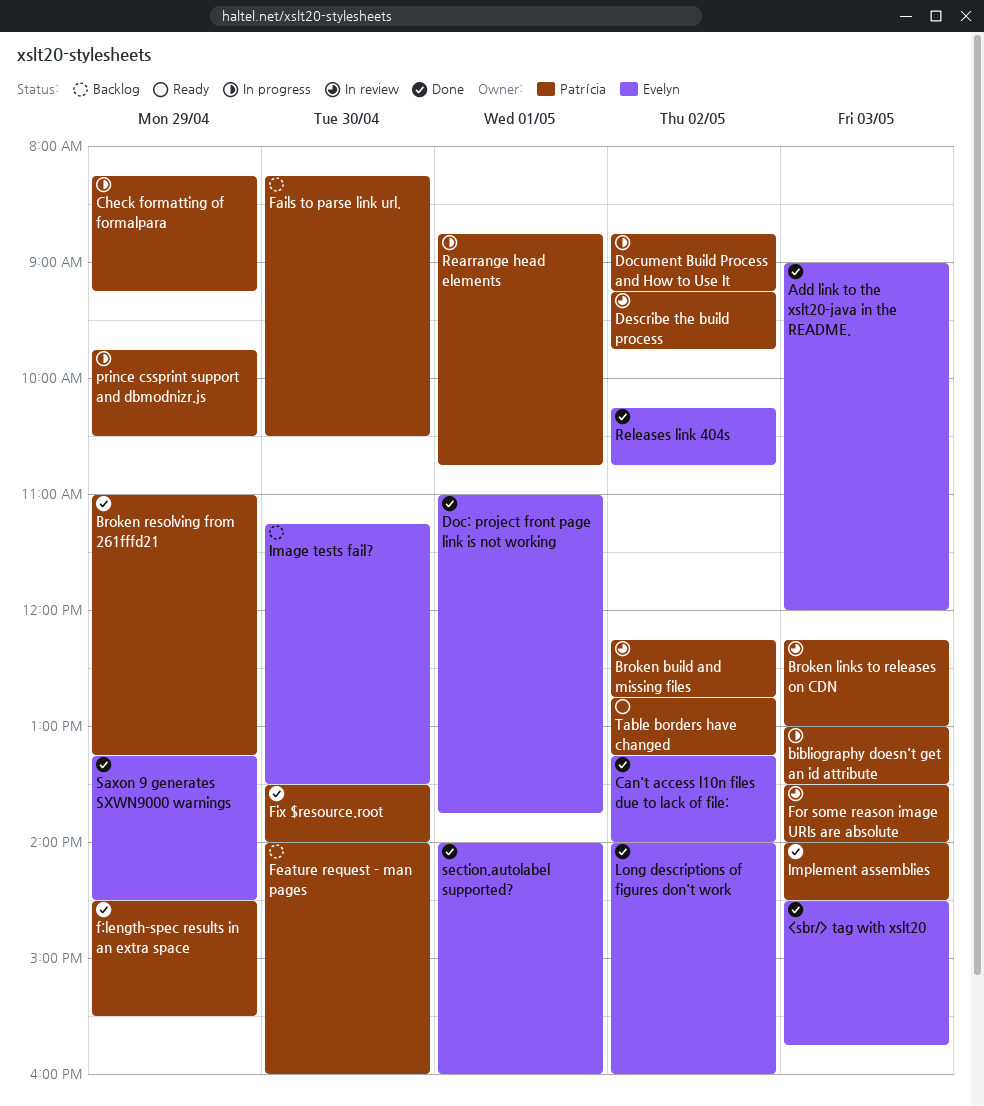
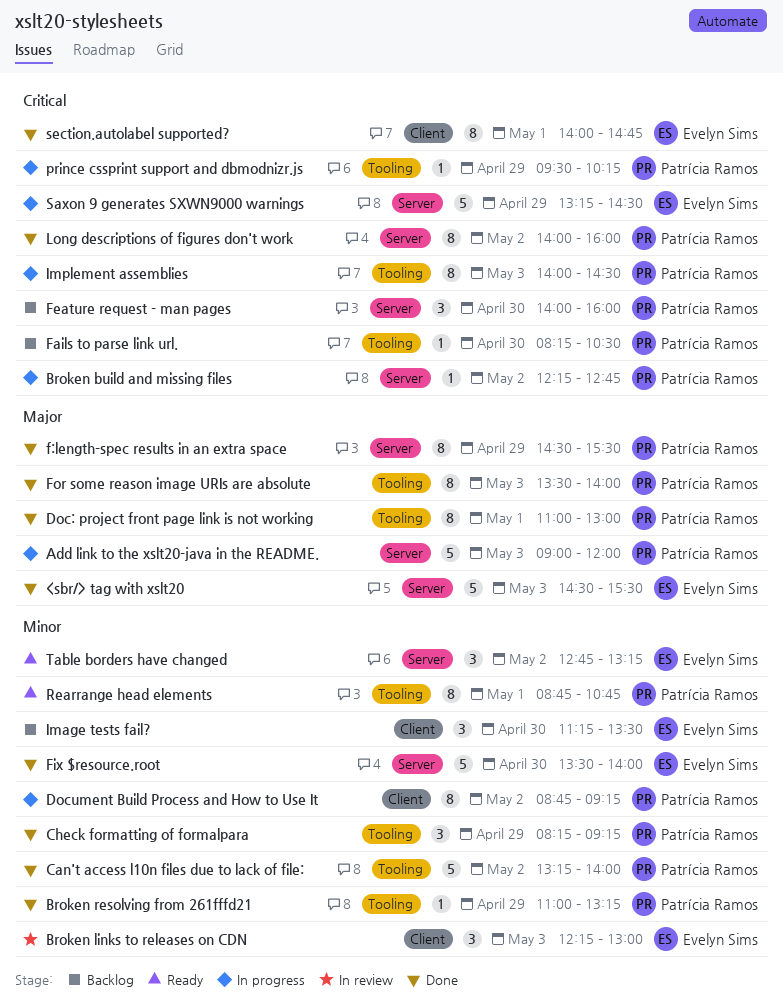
<sbr/> tag with xslt20, ends: 15:45 -> 15:30
Add link to the xslt20-java in the README., status: Done -> In progress
Add link to the xslt20-java in the README., owner: Evelyn Sims -> Patrícia Ramos
bibliography doesn't get an id attribute: present -> none
Broken build and missing files, status: In review -> In progress
Broken links to releases on CDN, owner: Patrícia Ramos -> Evelyn Sims
Can't access l10n files due to lack of file:, owner: Evelyn Sims -> Patrícia Ramos
Check formatting of formalpara, status: In progress -> Done
Describe the build process: present -> none
Doc: project front page link is not working, owner: Evelyn Sims -> Patrícia Ramos
Doc: project front page link is not working, ends: 13:45 -> 13:00
Fix $resource.root, owner: Patrícia Ramos -> Evelyn Sims
For some reason image URIs are absolute, status: In review -> Done
Implement assemblies, status: Done -> In progress
Long descriptions of figures don't work, owner: Evelyn Sims -> Patrícia Ramos
prince cssprint support and dbmodnizr.js, begins: 09:45 -> 09:30
prince cssprint support and dbmodnizr.js, ends: 10:30 -> 10:15
Rearrange head elements, status: In progress -> Ready
Releases link 404s: present -> none
Saxon 9 generates SXWN9000 warnings, status: Done -> In progress
section.autolabel supported?, ends: 16:00 -> 14:45
Table borders have changed, owner: Patrícia Ramos -> Evelyn Sims

